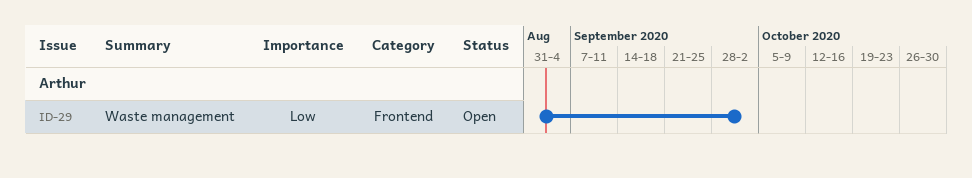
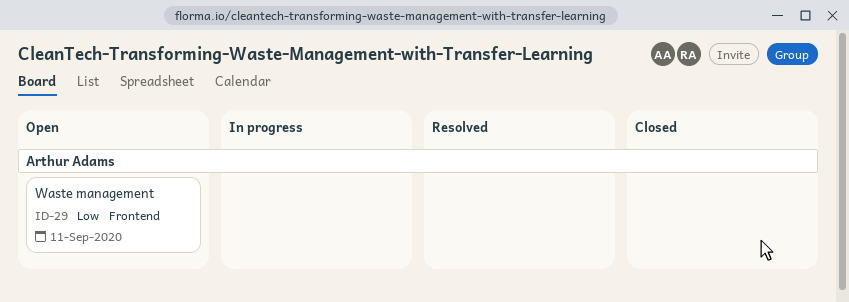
ID-29, due: Oct 2 -> Sep 11

